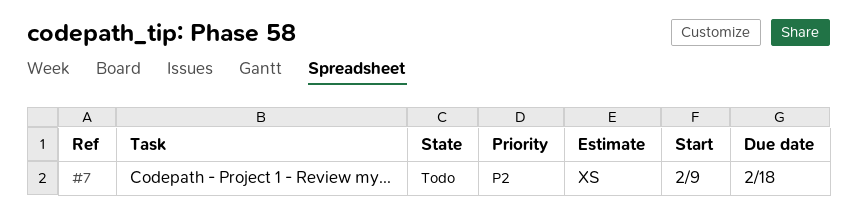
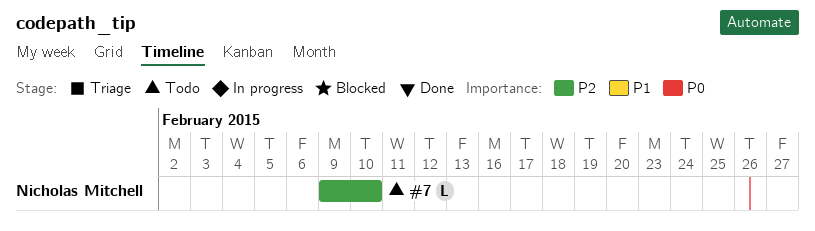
#7, estimate: XS -> L
#7, due: Feb 18 -> Feb 10

